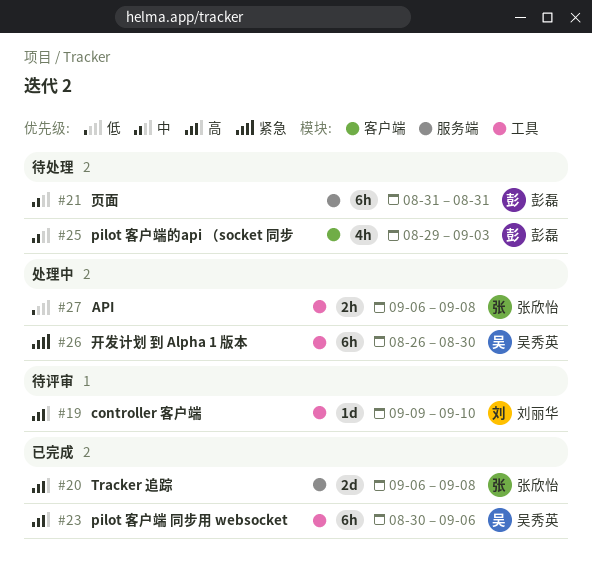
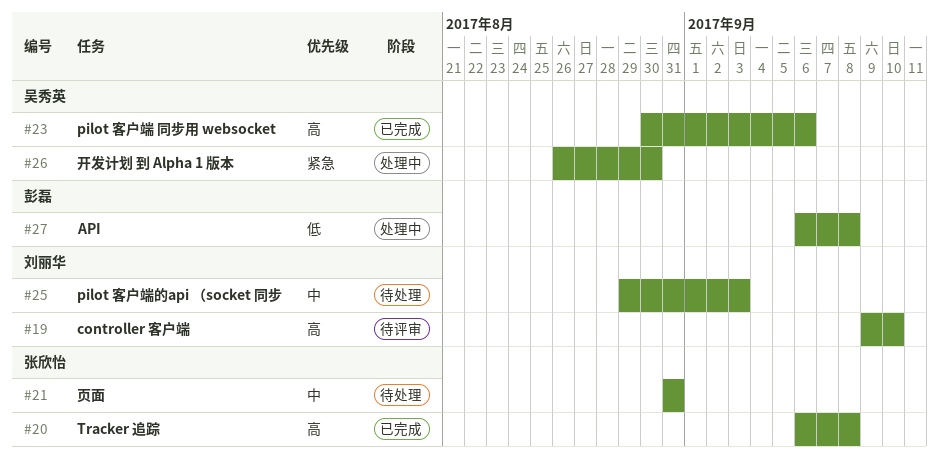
#21, owner: 彭磊 -> 张欣怡
#25, owner: 彭磊 -> 刘丽华
#27, owner: 张欣怡 -> 彭磊

